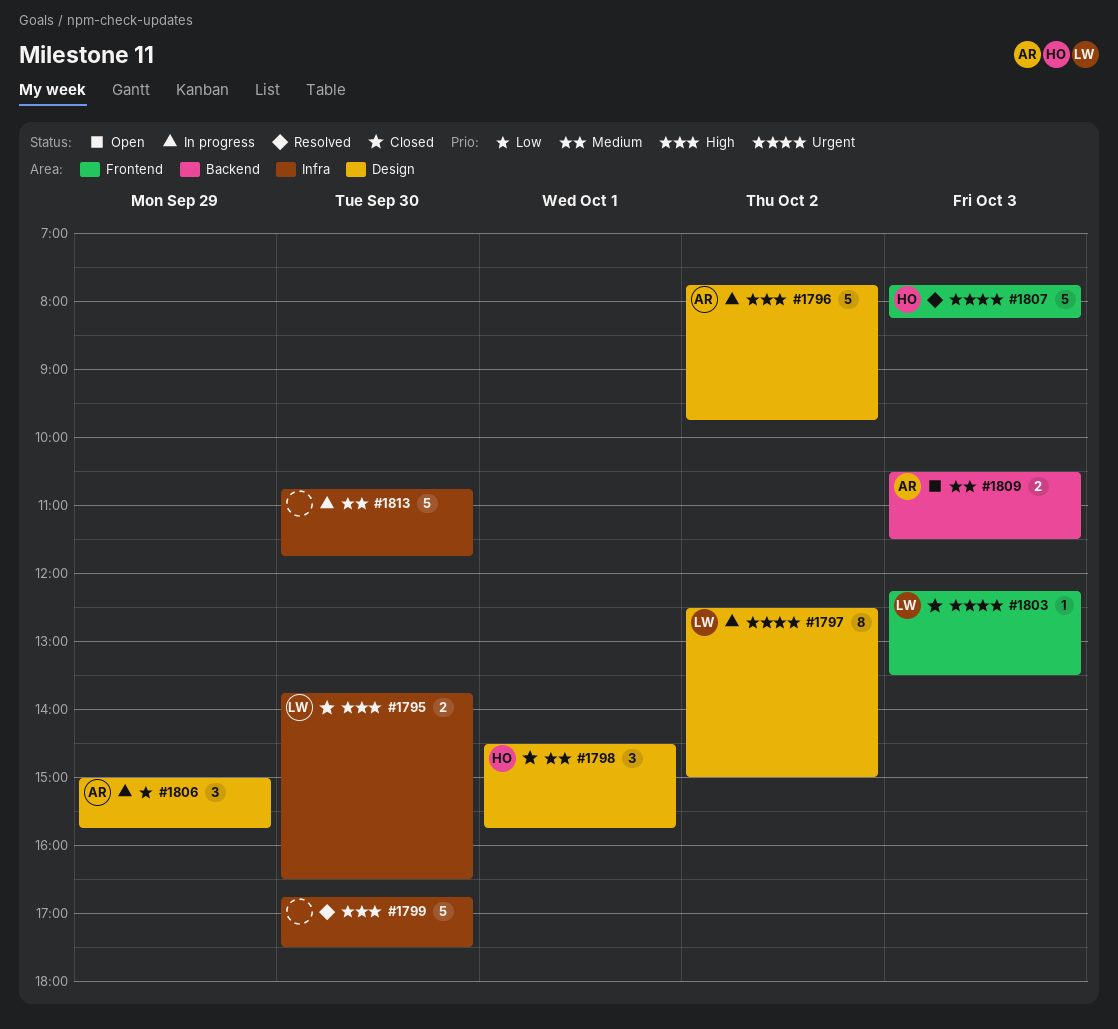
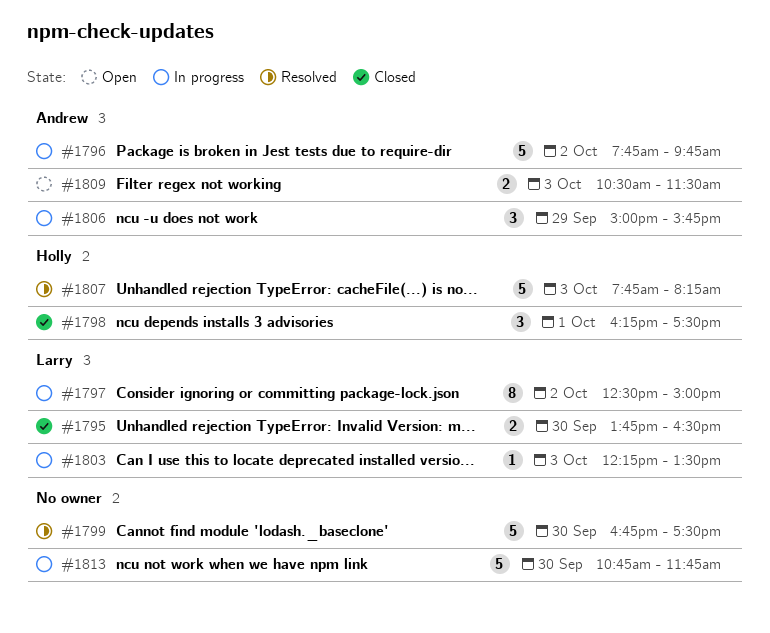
#1798, begins: 14:30 -> 16:15
#1798, ends: 15:45 -> 17:30
#1803, status: Closed -> In progress

